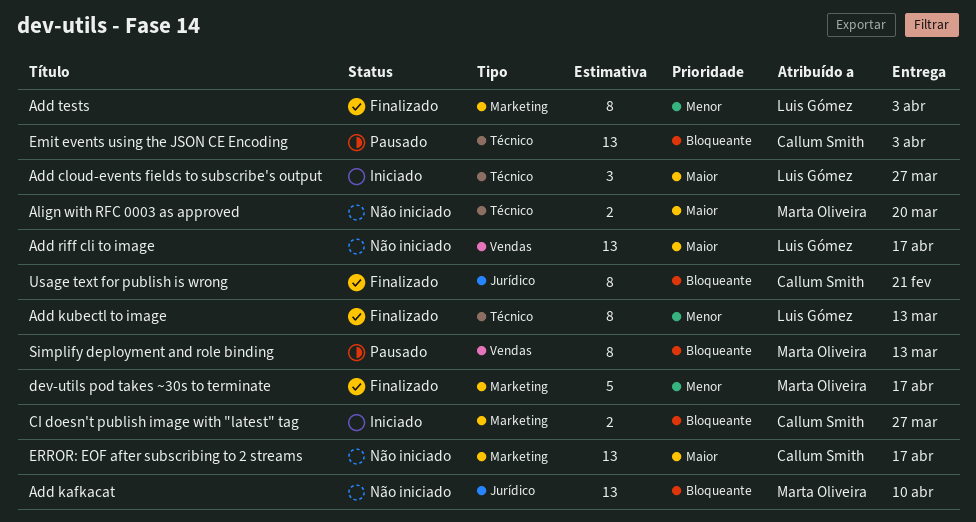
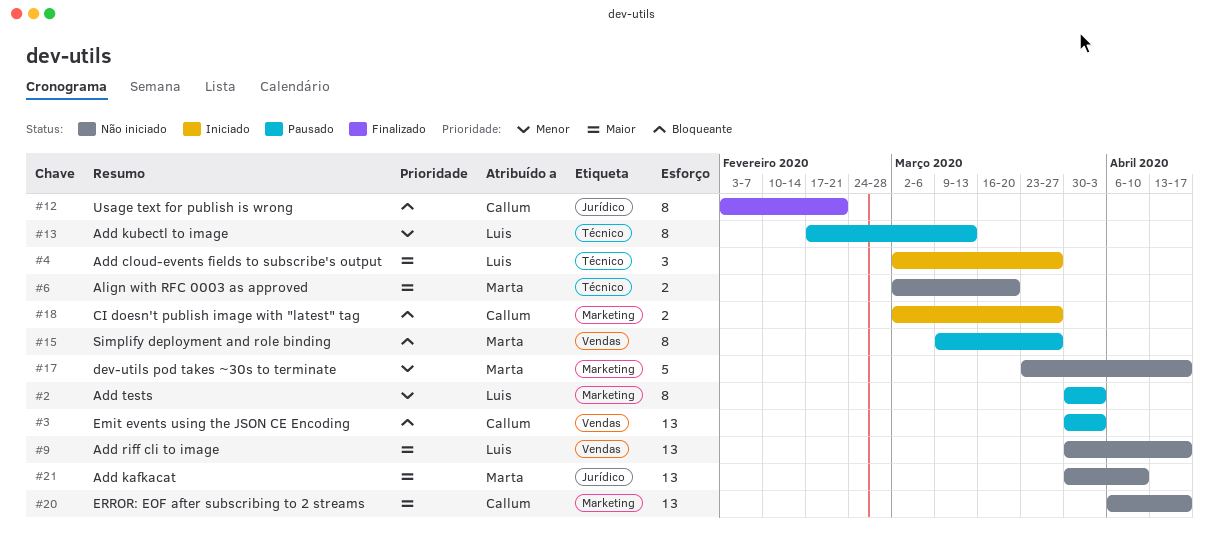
Add kafkacat, priority: Bloqueante -> Maior
Add kubectl to image, status: Finalizado -> Pausado
Add tests, status: Finalizado -> Pausado
dev-utils pod takes ~30s to terminate, status: Finalizado -> Não iniciado
Emit events using the JSON CE Encoding, label: Técnico -> Vendas
Simplify deployment and role binding, due: Mar 13 -> Mar 27

